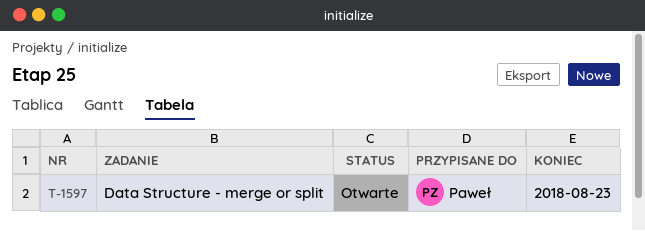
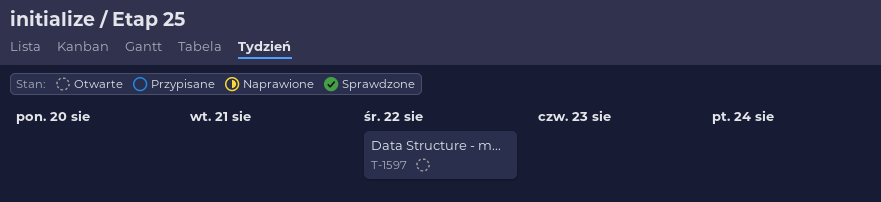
T-1597, due: Aug 23 -> Aug 22

